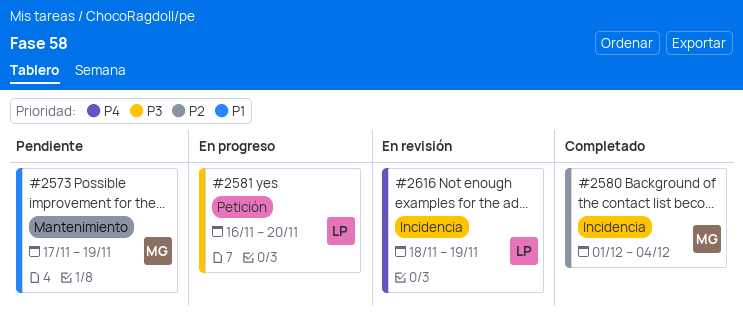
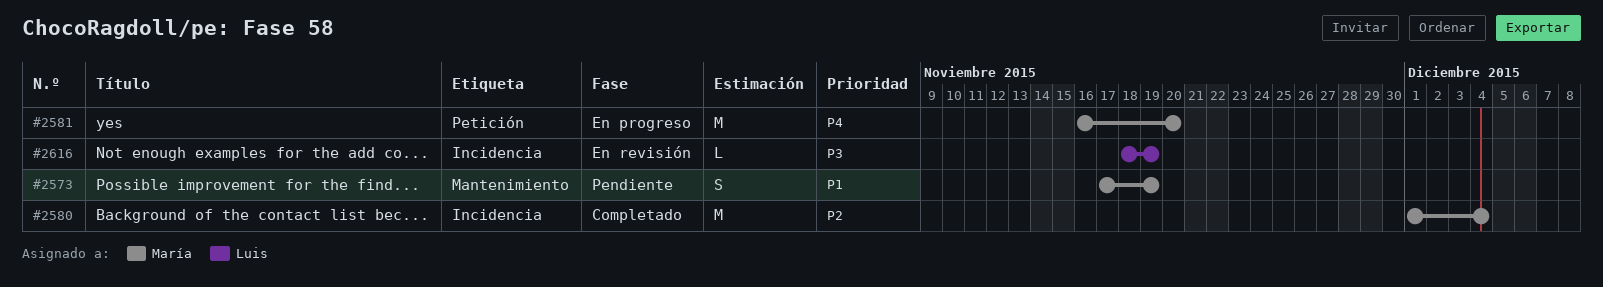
#2581, owner: Luis -> María
#2581, priority: P3 -> P4
#2616, priority: P4 -> P3

